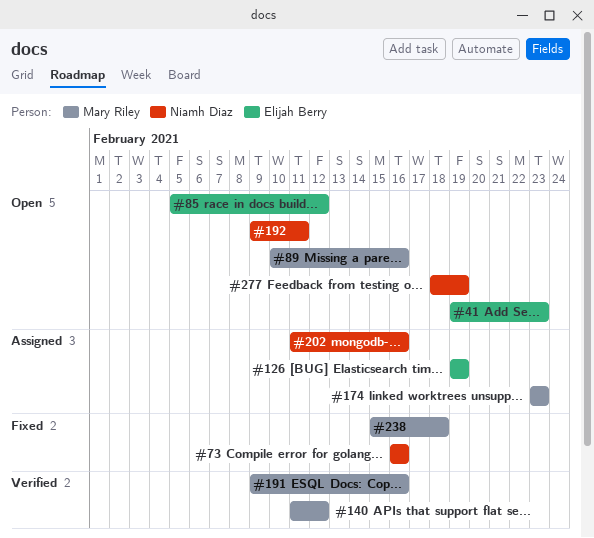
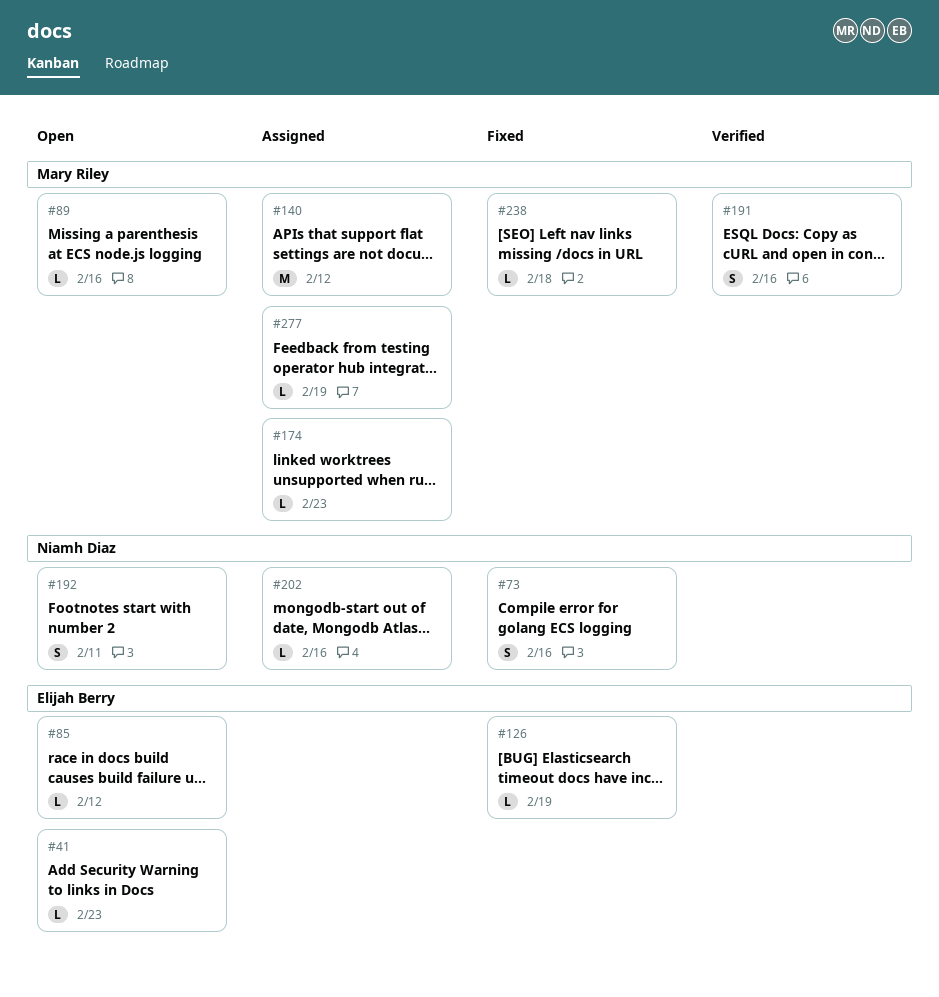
#126, status: Assigned -> Fixed
#140, status: Verified -> Assigned
#277, status: Open -> Assigned
#277, owner: Niamh Diaz -> Mary Riley

